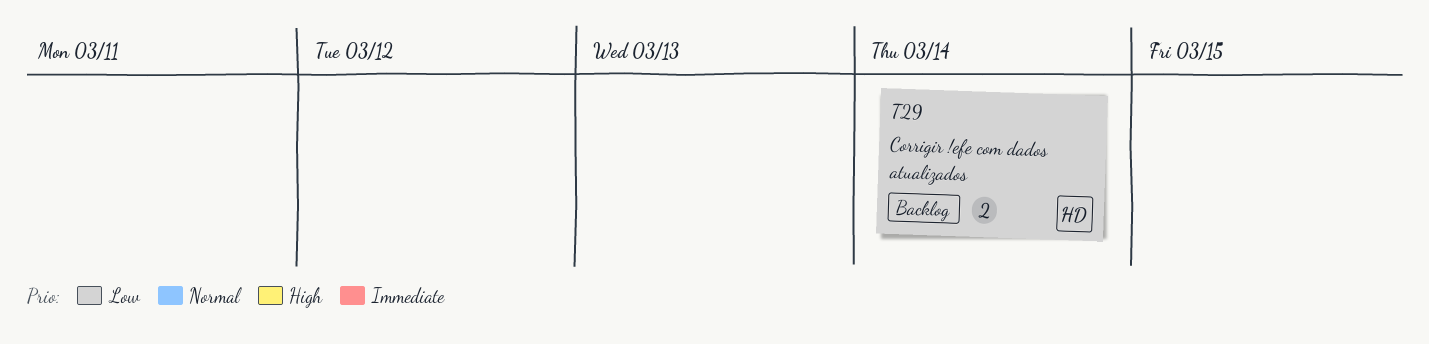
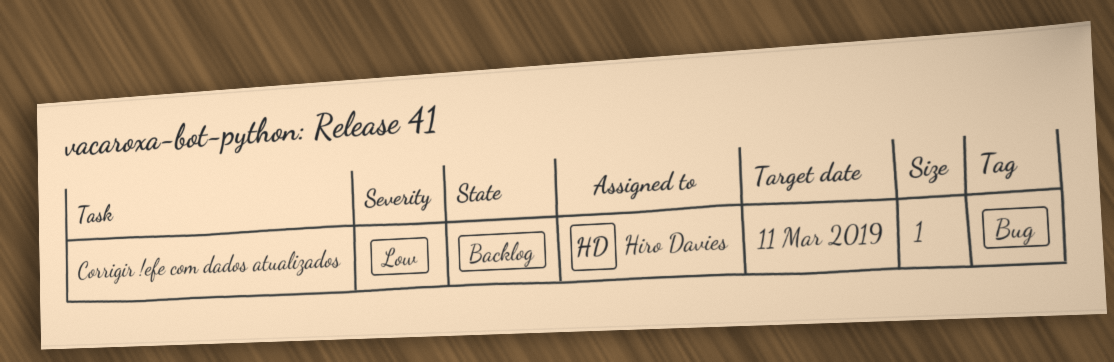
Corrigir !efe com dados atualizados, estimate: 2 -> 1
Corrigir !efe com dados atualizados, due: Mar 14 -> Mar 11

